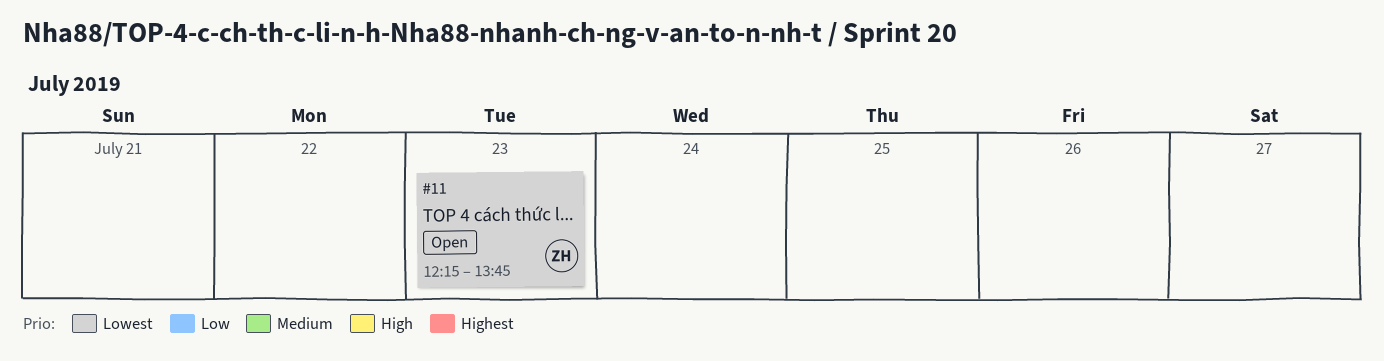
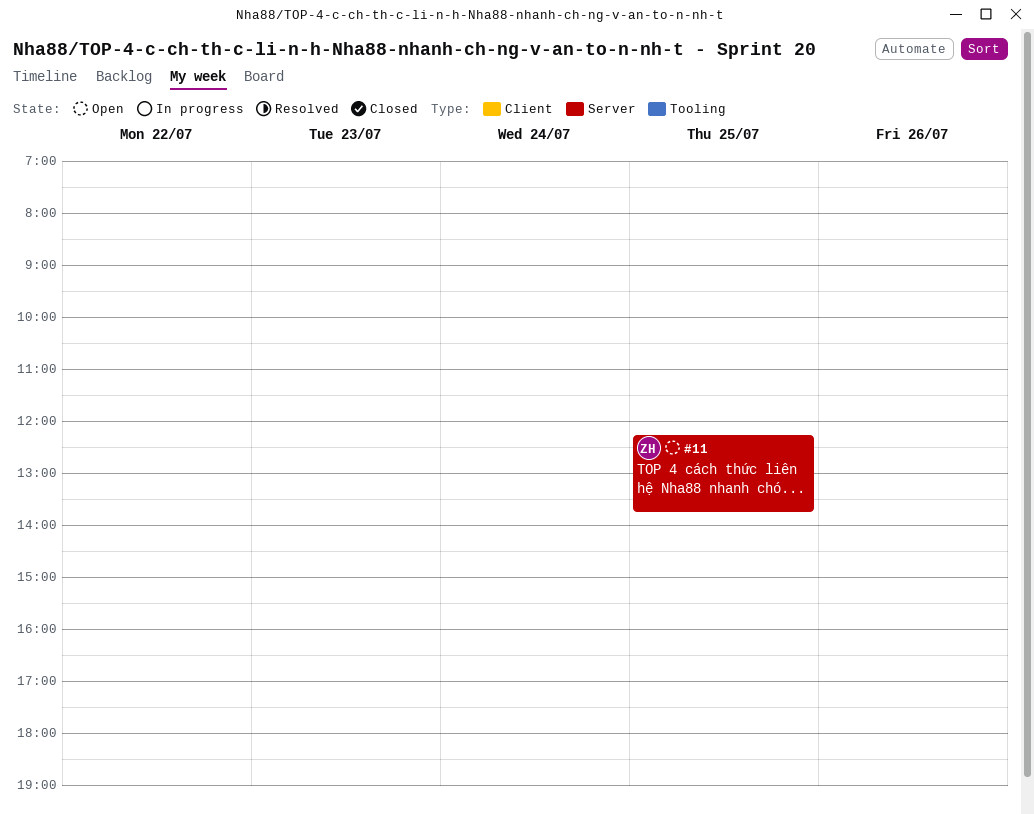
#11, day: Jul 23 -> Jul 25

